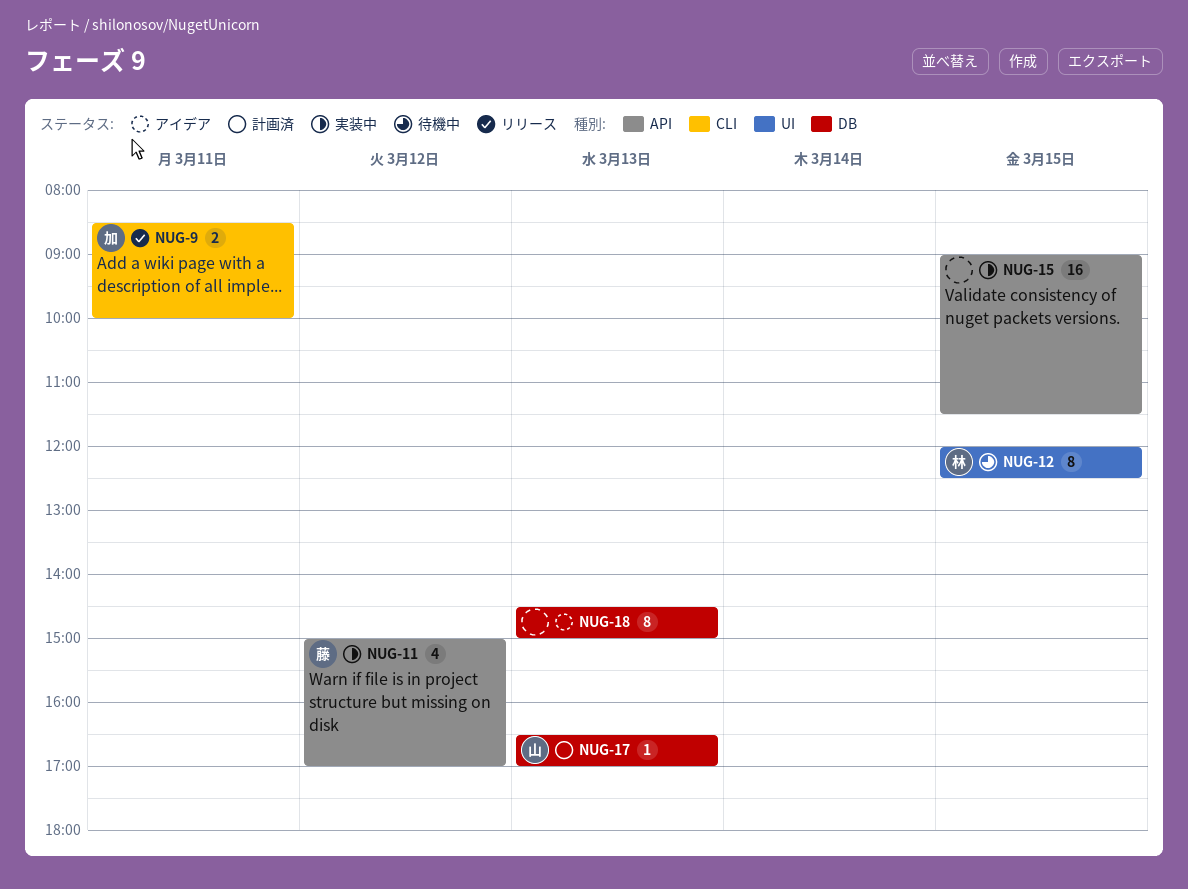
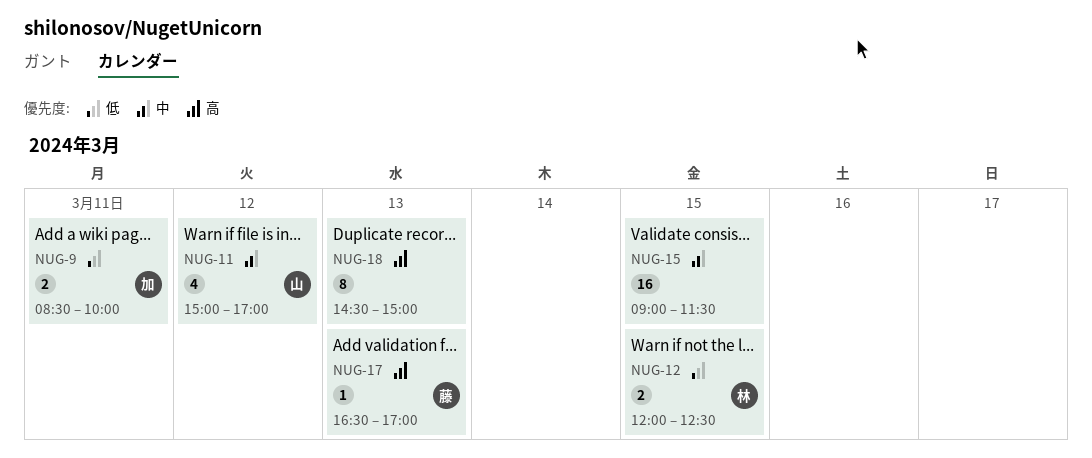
NUG-11, owner: 藤 -> 山
NUG-12, estimate: 8 -> 2
NUG-17, owner: 山 -> 藤

